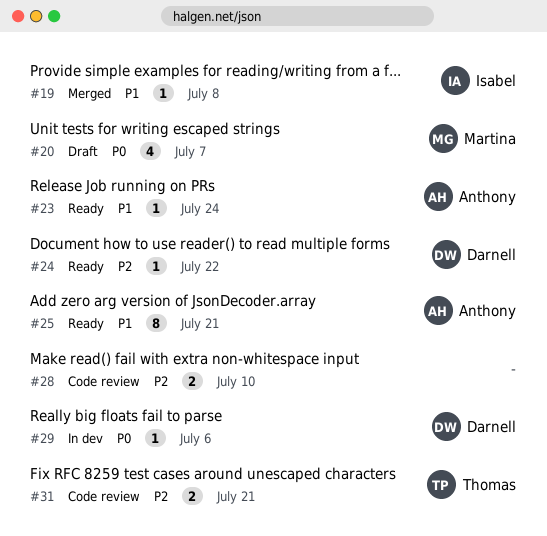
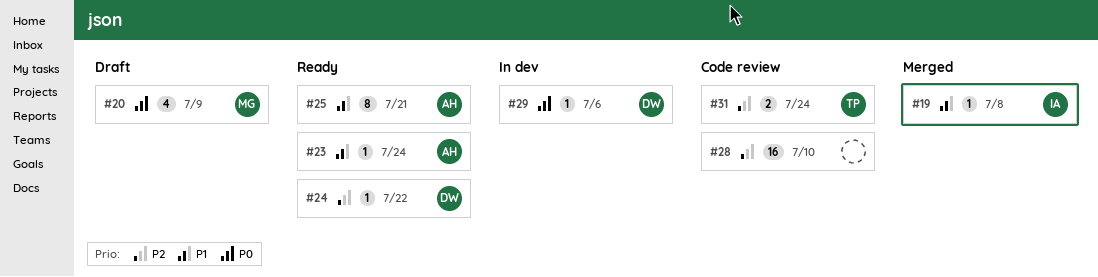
#20, due: Jul 7 -> Jul 9
#28, estimate: 2 -> 16
#31, due: Jul 21 -> Jul 24

